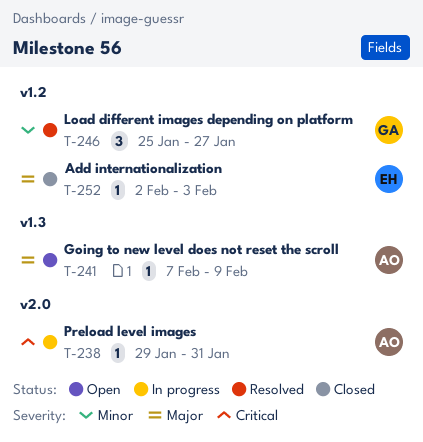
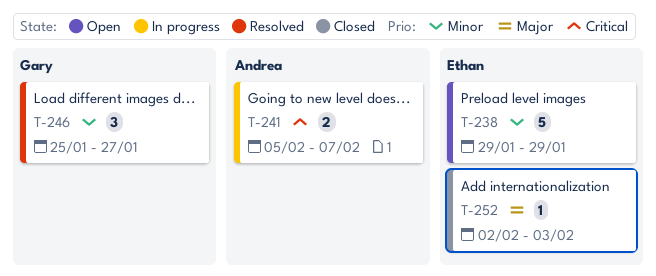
T-238, status: In progress -> Open
T-238, owner: Andrea -> Ethan
T-238, priority: Critical -> Minor
T-238, estimate: 1 -> 5
T-238, due: Jan 31 -> Jan 29
T-241, status: Open -> In progress
T-241, priority: Major -> Critical
T-241, estimate: 1 -> 2
T-241, start: Feb 7 -> Feb 5
T-241, due: Feb 9 -> Feb 7

